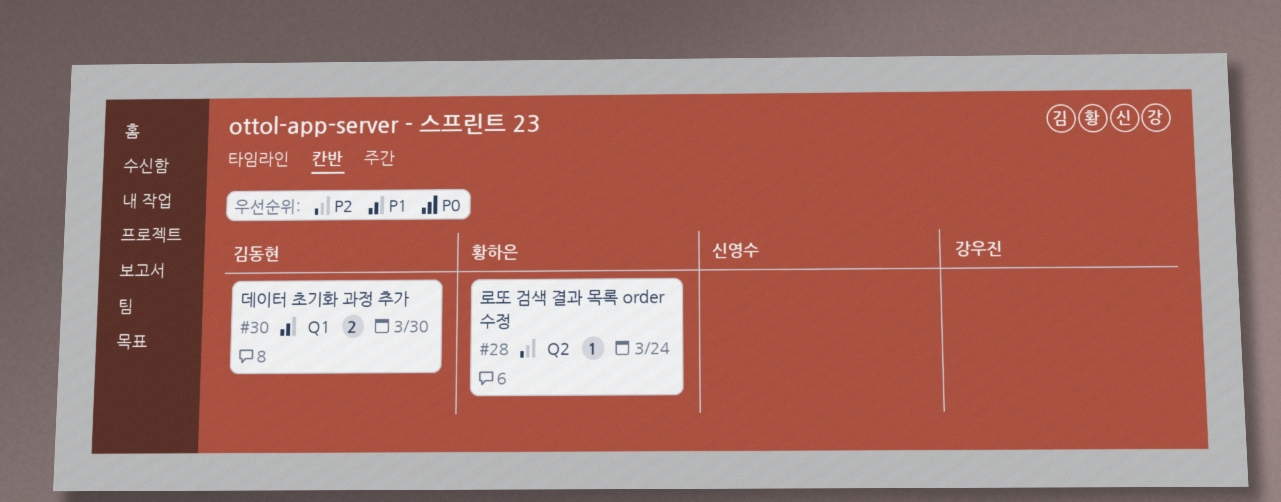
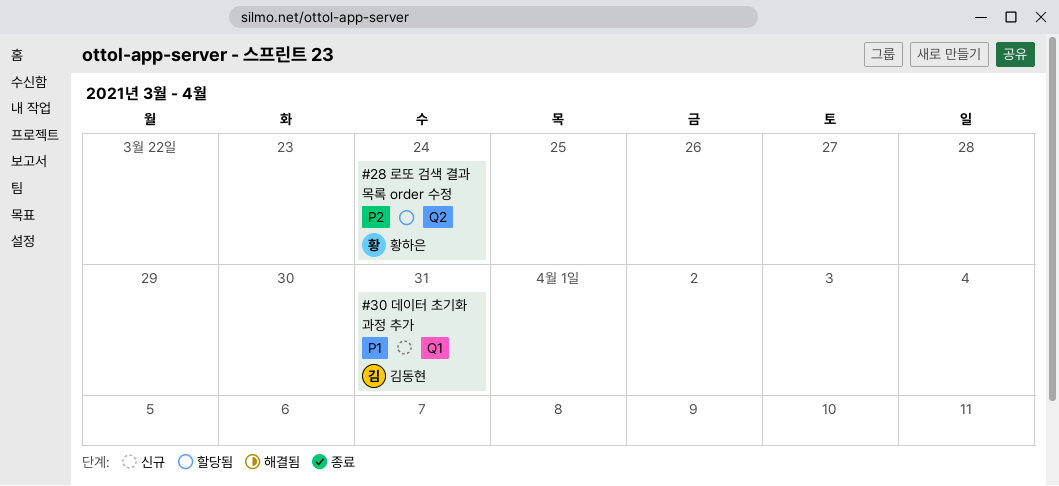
#30, due: Mar 30 -> Mar 31

